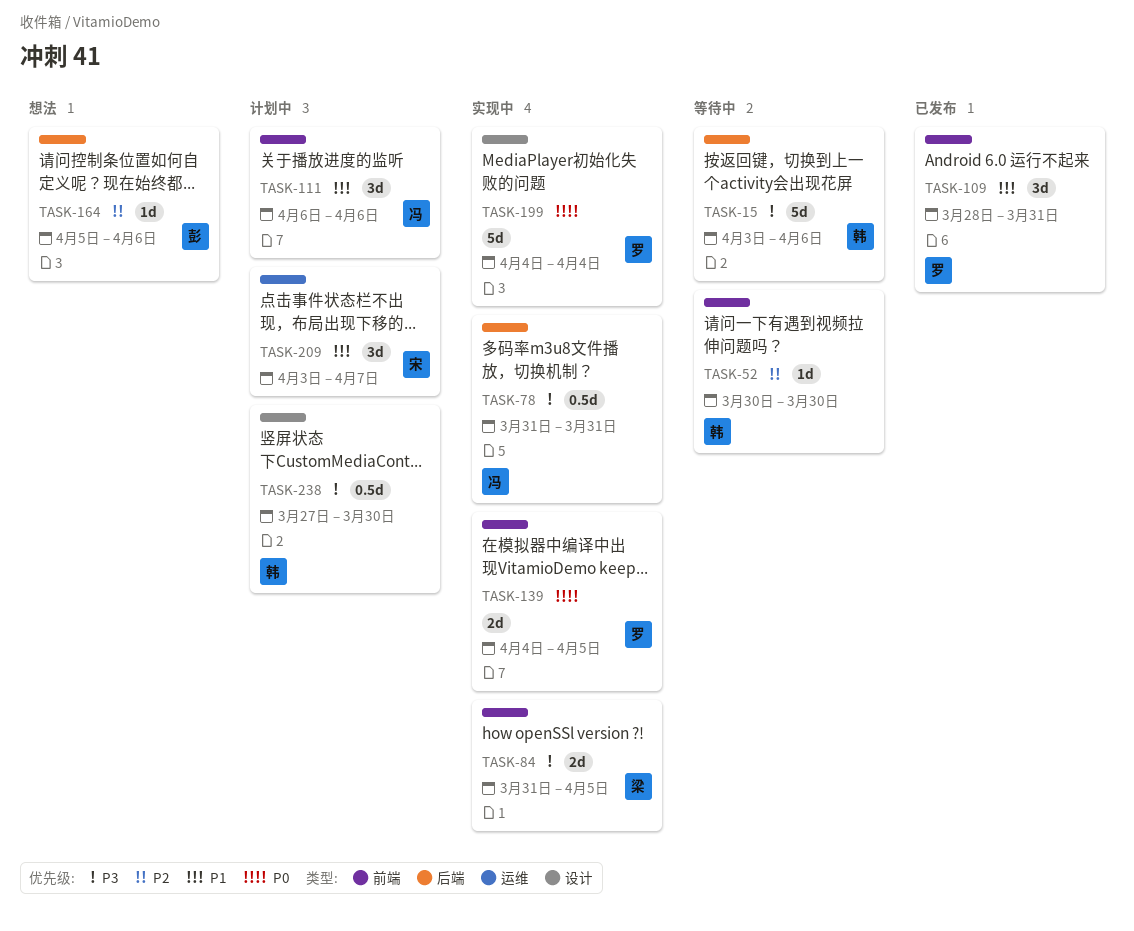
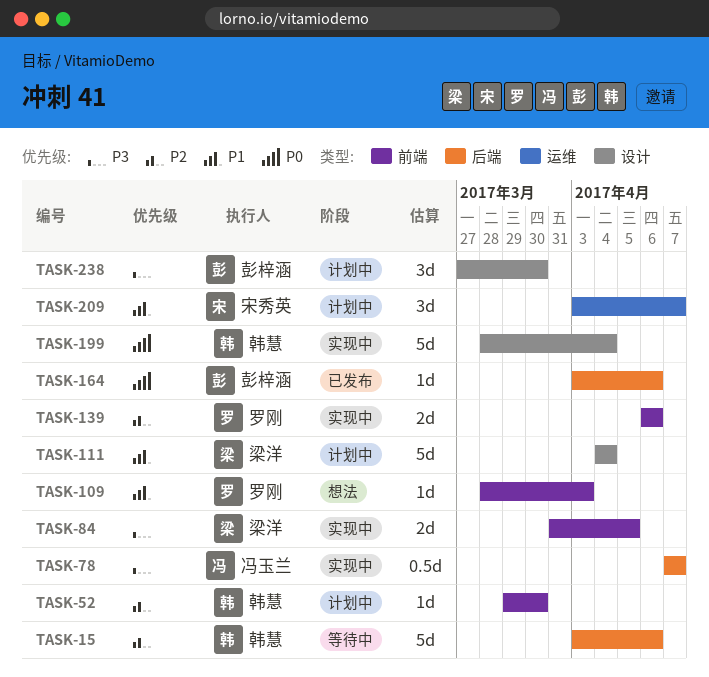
TASK-15, priority: P3 -> P2
TASK-52, status: 等待中 -> 计划中
TASK-52, start: Mar 30 -> Mar 29
TASK-78, start: Mar 31 -> Apr 7
TASK-78, due: Mar 31 -> Apr 7
TASK-109, status: 已发布 -> 想法
TASK-109, estimate: 3d -> 1d
TASK-109, due: Mar 31 -> Apr 3
TASK-111, owner: 冯玉兰 -> 梁洋
TASK-111, label: 前端 -> 设计
TASK-111, estimate: 3d -> 5d
TASK-111, start: Apr 6 -> Apr 4
TASK-111, due: Apr 6 -> Apr 4
TASK-139, priority: P0 -> P2
TASK-139, start: Apr 4 -> Apr 6
TASK-139, due: Apr 5 -> Apr 6
TASK-164, status: 想法 -> 已发布
TASK-164, priority: P2 -> P0
TASK-164, start: Apr 5 -> Apr 3
TASK-199, owner: 罗刚 -> 韩慧
TASK-199, start: Apr 4 -> Mar 28
TASK-238, owner: 韩慧 -> 彭梓涵
TASK-238, estimate: 0.5d -> 3d

